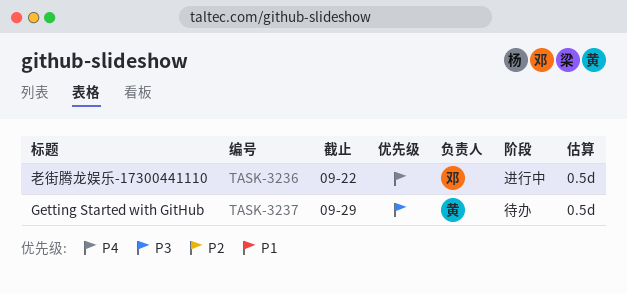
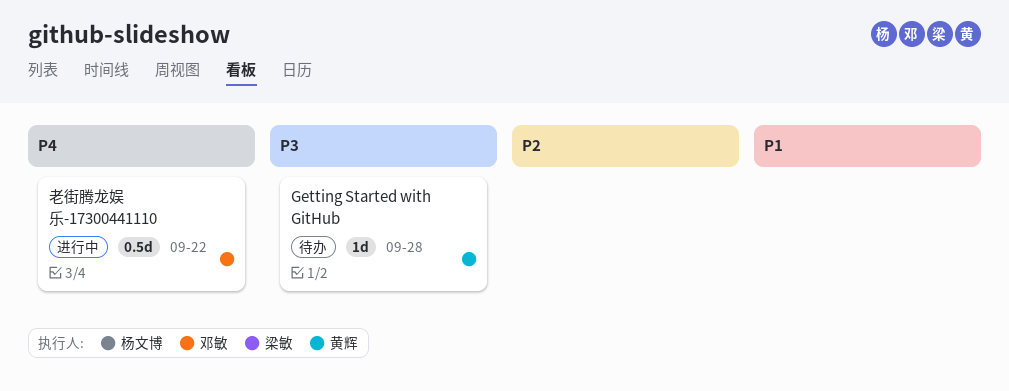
Getting Started with GitHub, estimate: 0.5d -> 1d
Getting Started with GitHub, due: Sep 29 -> Sep 28

